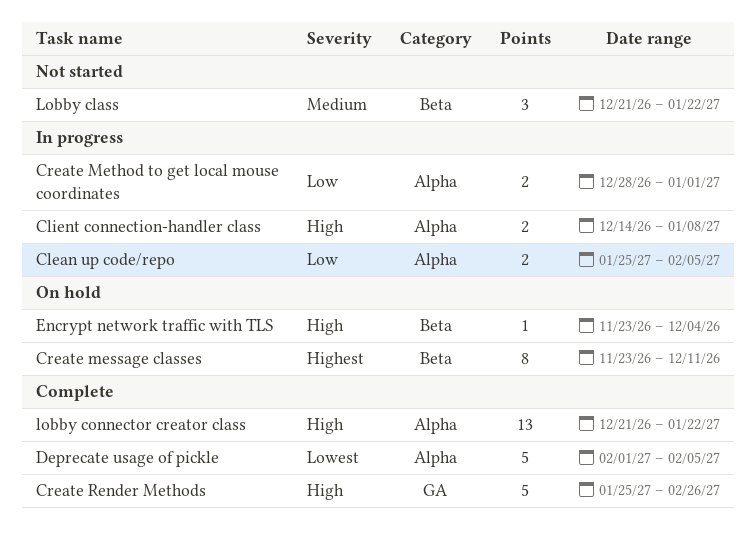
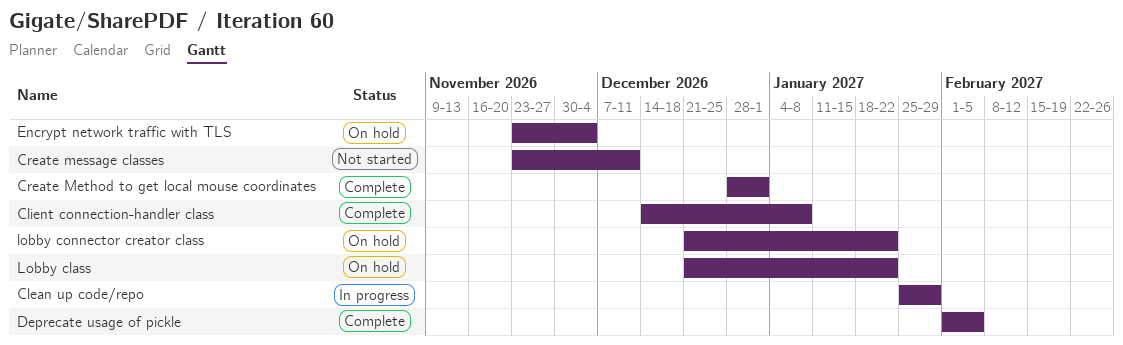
Clean up code/repo, due: Feb 5 -> Jan 29
Client connection-handler class, status: In progress -> Complete
Create message classes, status: On hold -> Not started
Create Method to get local mouse coordinates, status: In progress -> Complete
Create Render Methods: present -> none
Lobby class, status: Not started -> On hold
lobby connector creator class, status: Complete -> On hold

